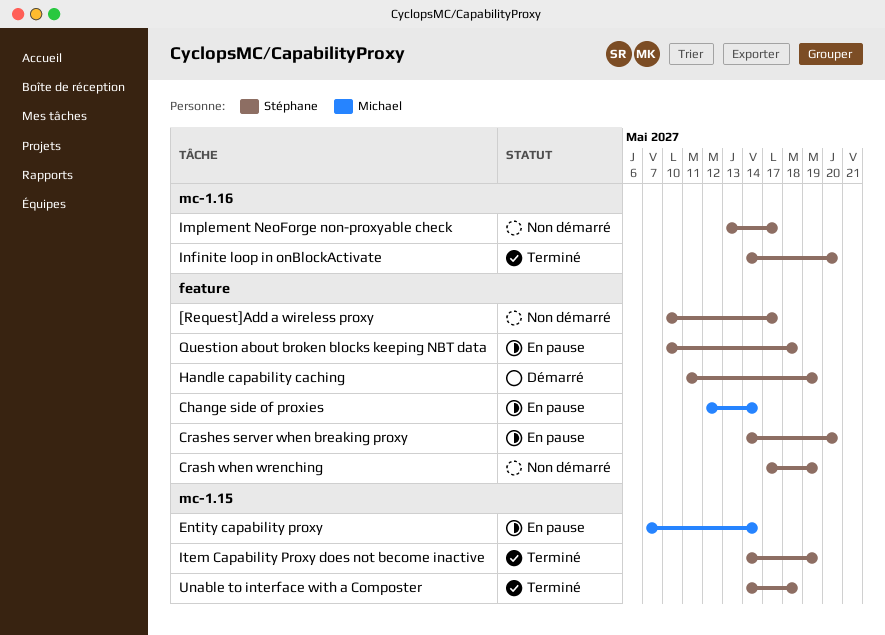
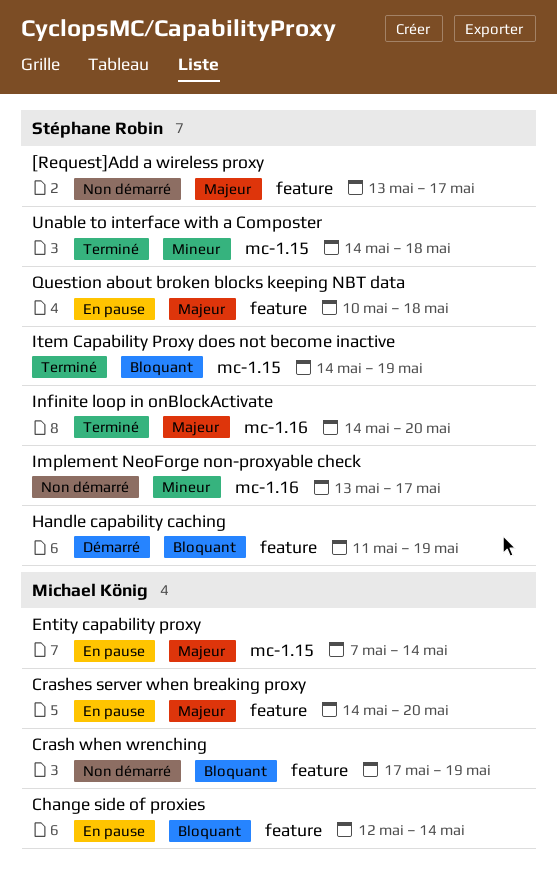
[Request]Add a wireless proxy, start: May 10 -> May 13
Crash when wrenching, owner: Stéphane Robin -> Michael König
Crashes server when breaking proxy, owner: Stéphane Robin -> Michael König

